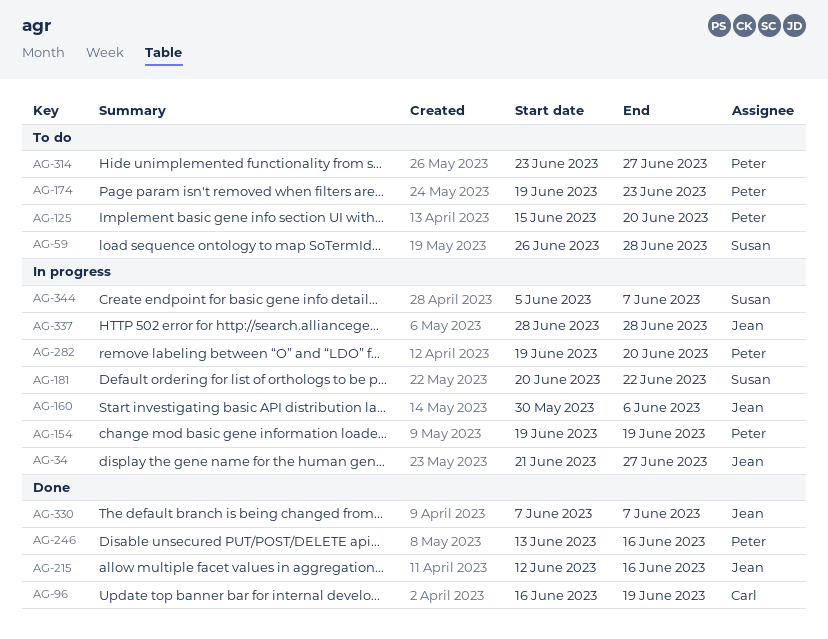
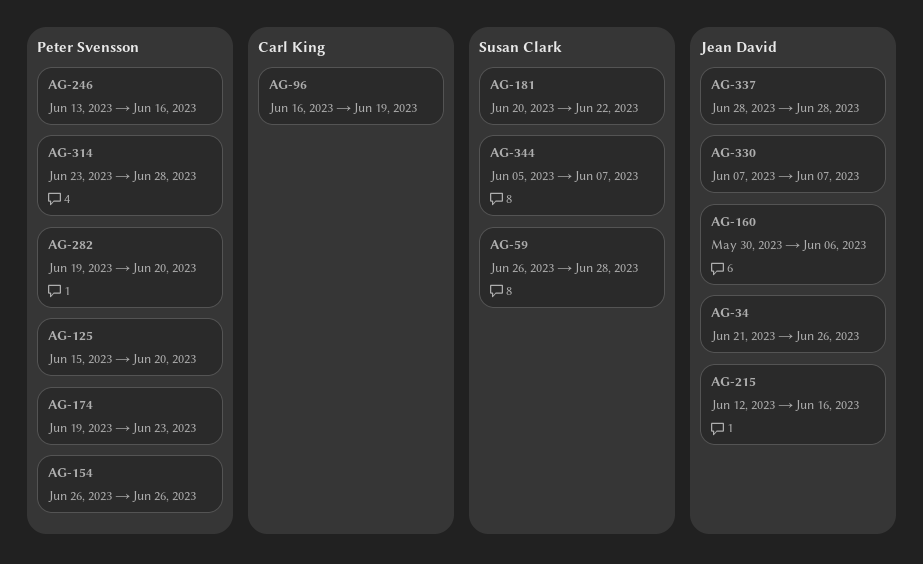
AG-34, due: Jun 27 -> Jun 26
AG-154, start: Jun 19 -> Jun 26
AG-154, due: Jun 19 -> Jun 26
AG-314, due: Jun 27 -> Jun 28

